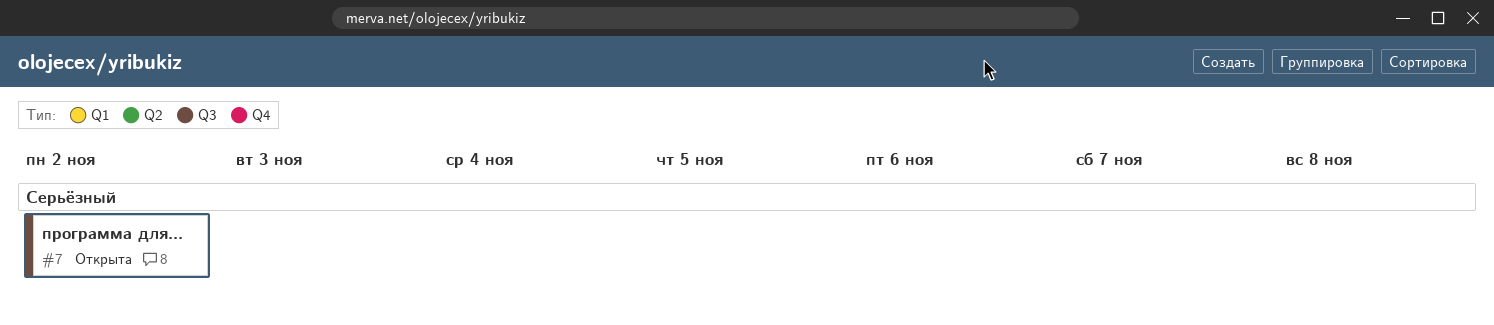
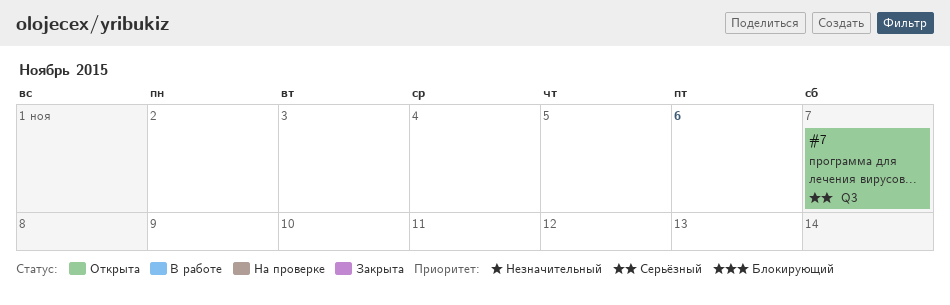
#7, due: Nov 2 -> Nov 7

